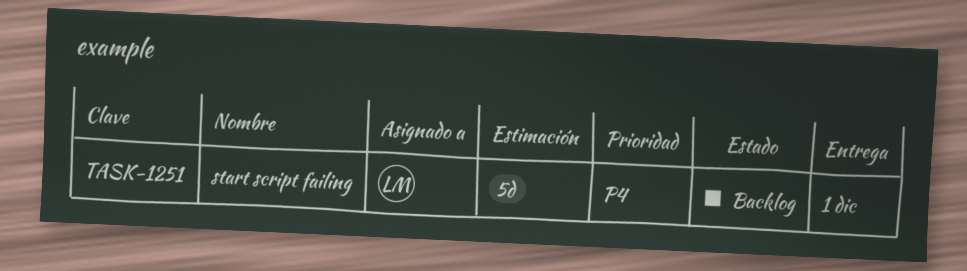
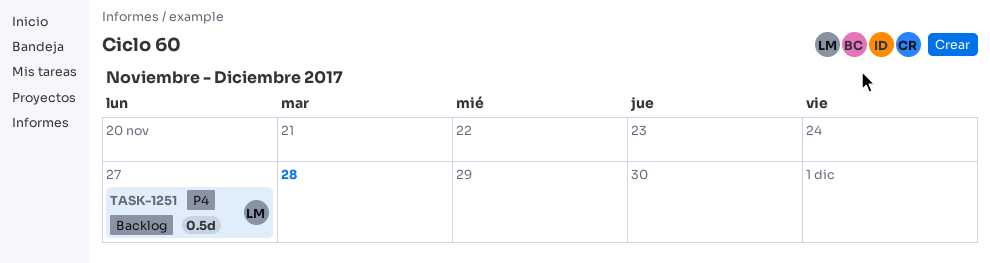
TASK-1251, estimate: 5d -> 0.5d
TASK-1251, due: Dec 1 -> Nov 27

